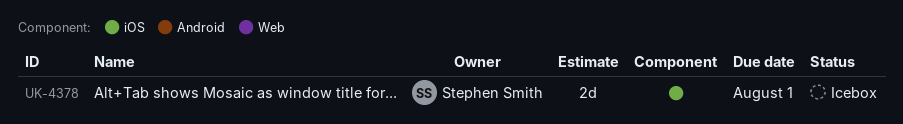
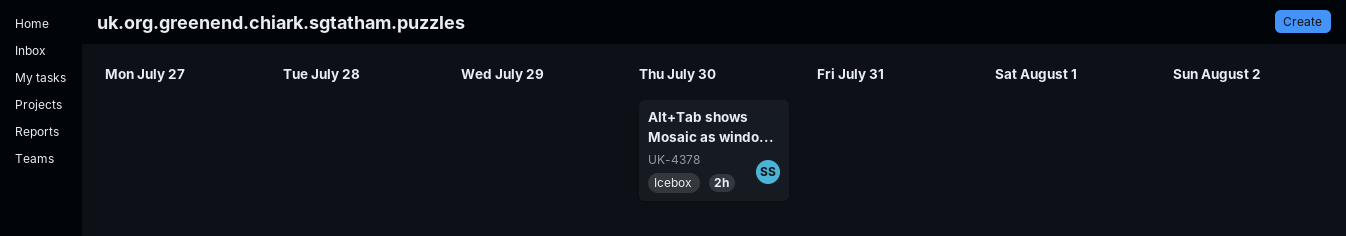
UK-4378, estimate: 2d -> 2h
UK-4378, due: Aug 1 -> Jul 30

